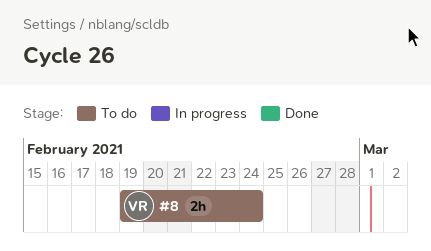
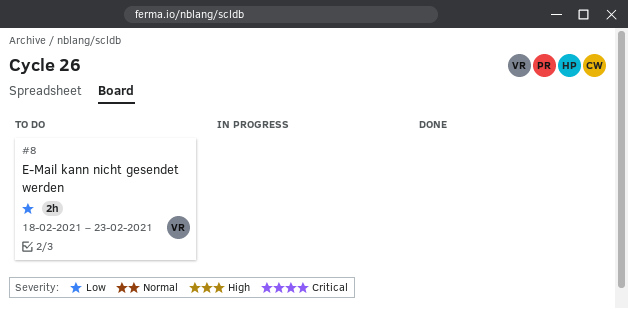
#8, start: Feb 19 -> Feb 18
#8, due: Feb 24 -> Feb 23

